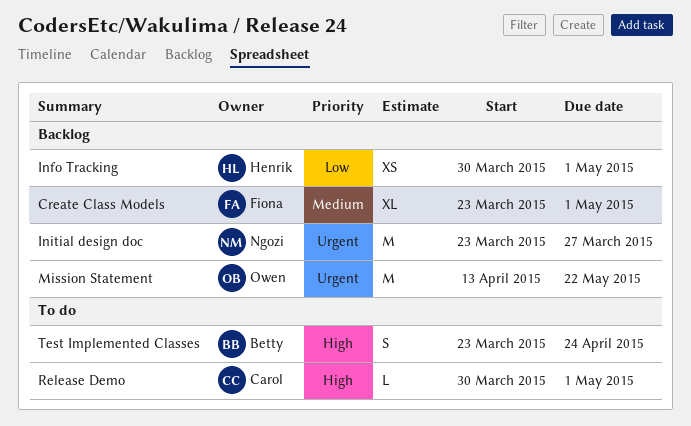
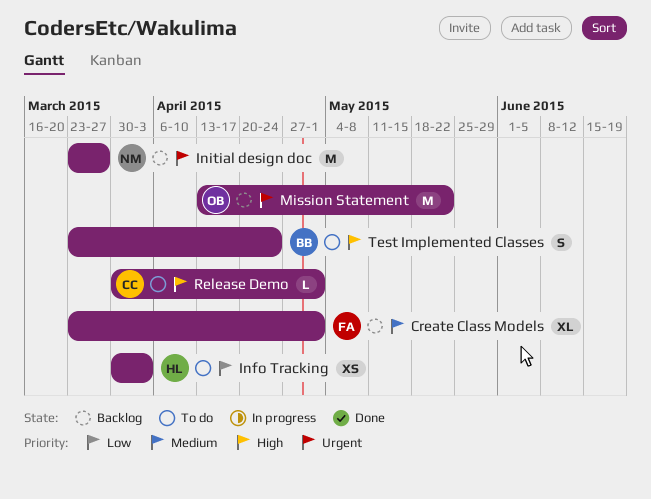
Info Tracking, status: Backlog -> To do
Info Tracking, due: May 1 -> Apr 3

